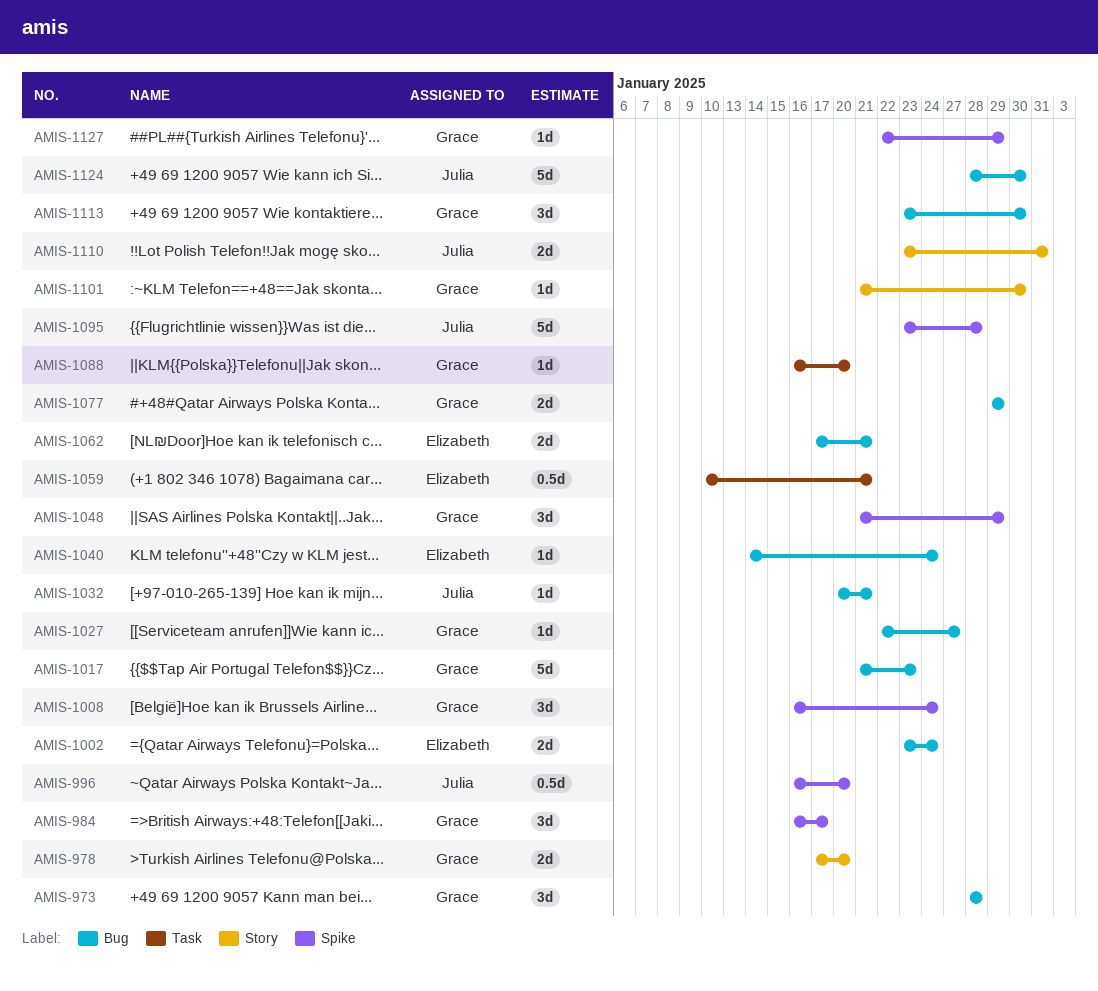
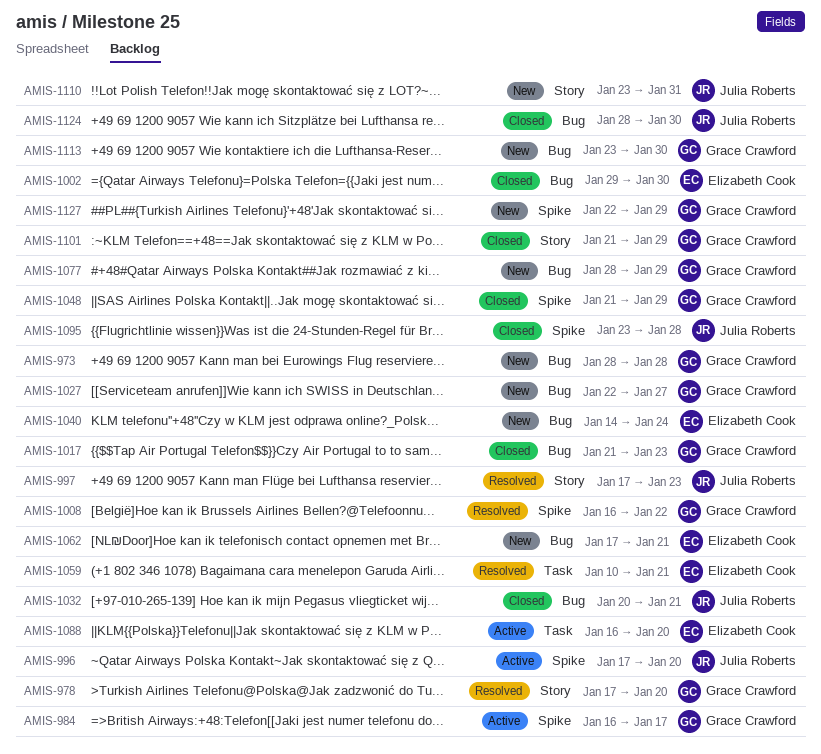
AMIS-996, start: Jan 16 -> Jan 17
AMIS-997: none -> present
AMIS-1002, start: Jan 23 -> Jan 29
AMIS-1002, due: Jan 24 -> Jan 30
AMIS-1008, due: Jan 24 -> Jan 22
AMIS-1077, start: Jan 29 -> Jan 28
AMIS-1088, owner: Grace Crawford -> Elizabeth Cook
AMIS-1101, due: Jan 30 -> Jan 29

